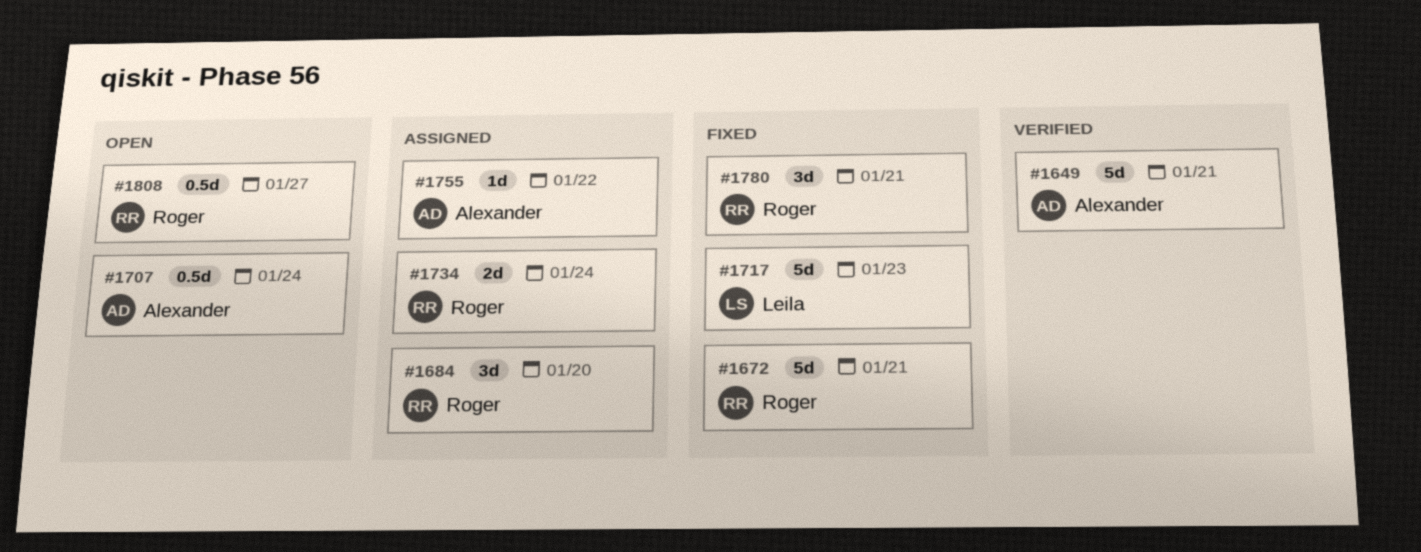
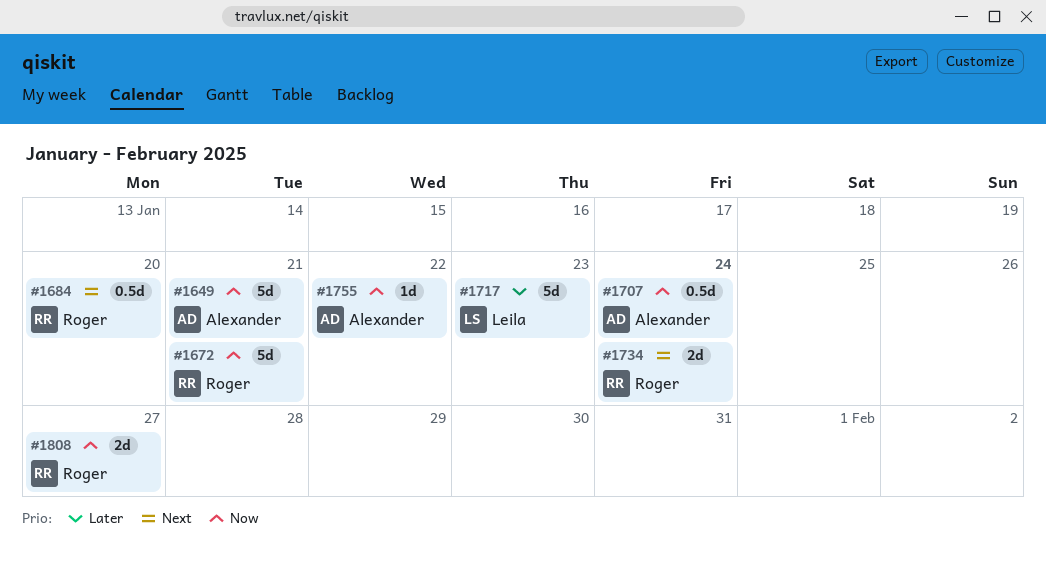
#1684, estimate: 3d -> 0.5d
#1780: present -> none
#1808, estimate: 0.5d -> 2d

